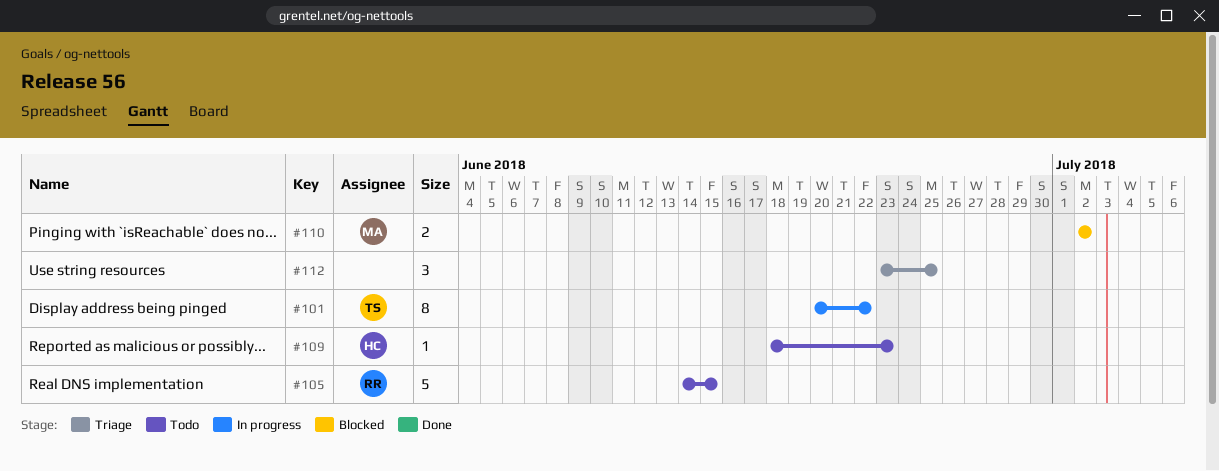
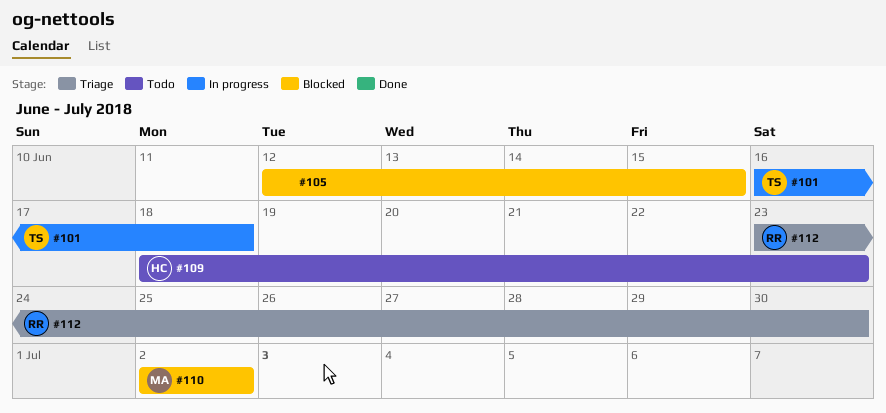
#101, start: Jun 20 -> Jun 16
#101, due: Jun 22 -> Jun 18
#105, status: Todo -> Blocked
#105, owner: RR -> none
#105, start: Jun 14 -> Jun 12
#112, owner: none -> RR
#112, due: Jun 25 -> Jun 30

